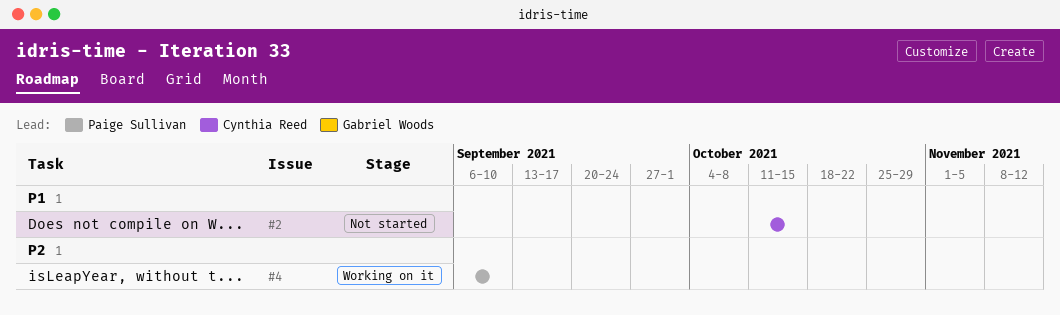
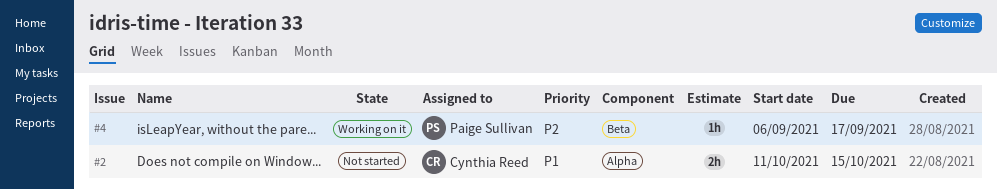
#4, due: Sep 10 -> Sep 17

